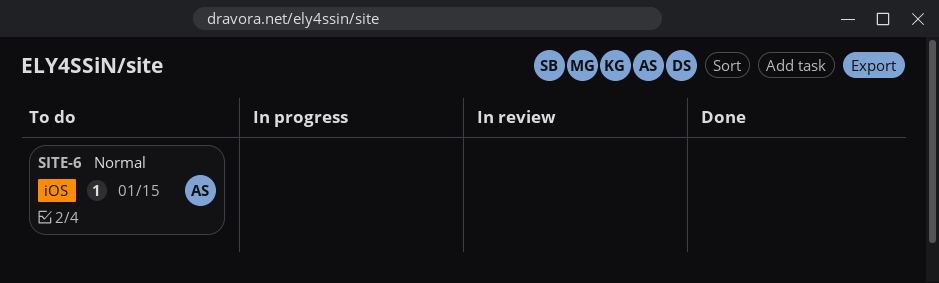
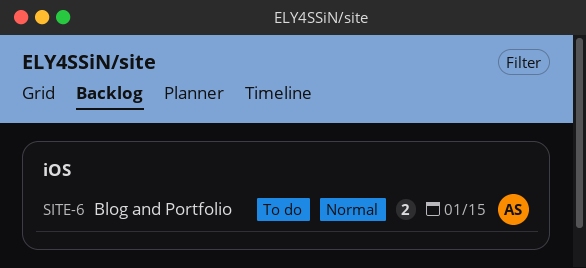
SITE-6, estimate: 1 -> 2

